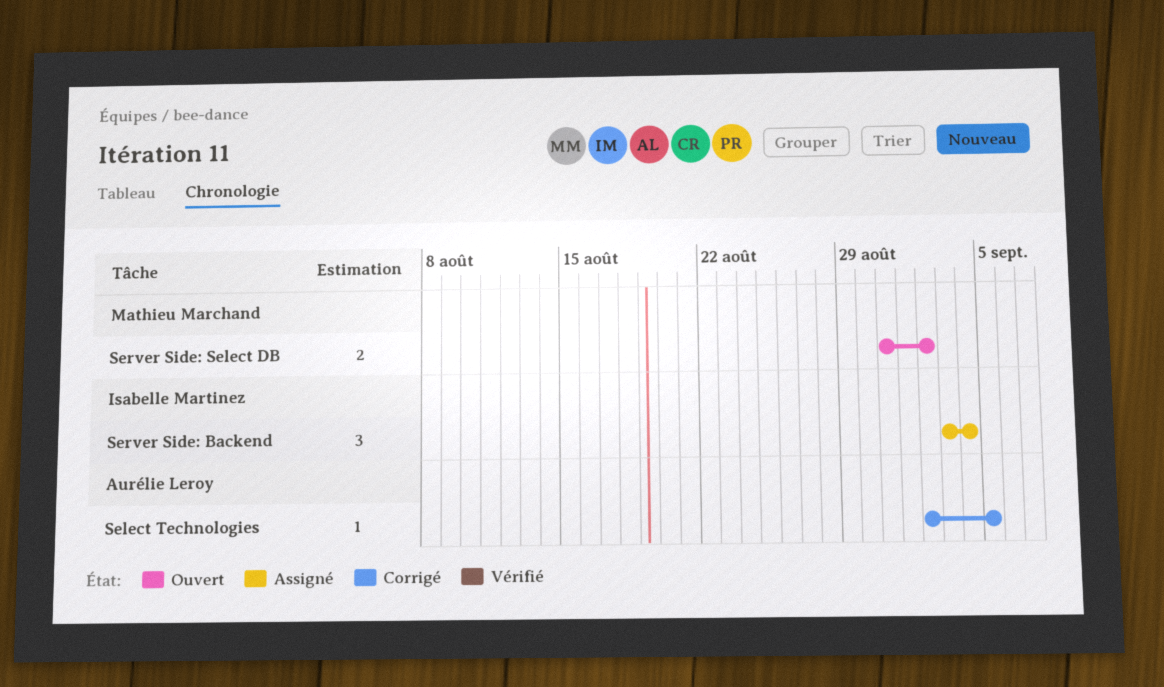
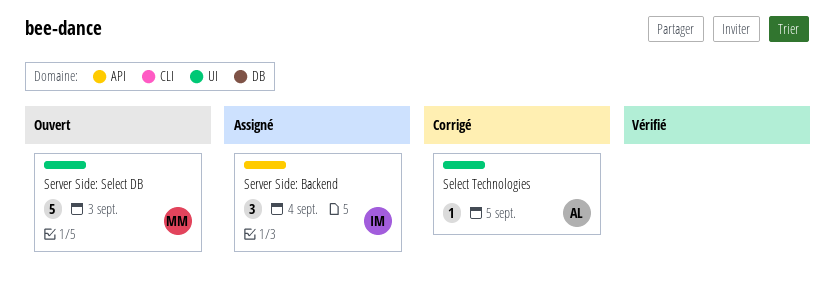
Server Side: Select DB, estimate: 2 -> 5
Server Side: Select DB, due: Sep 2 -> Sep 3

